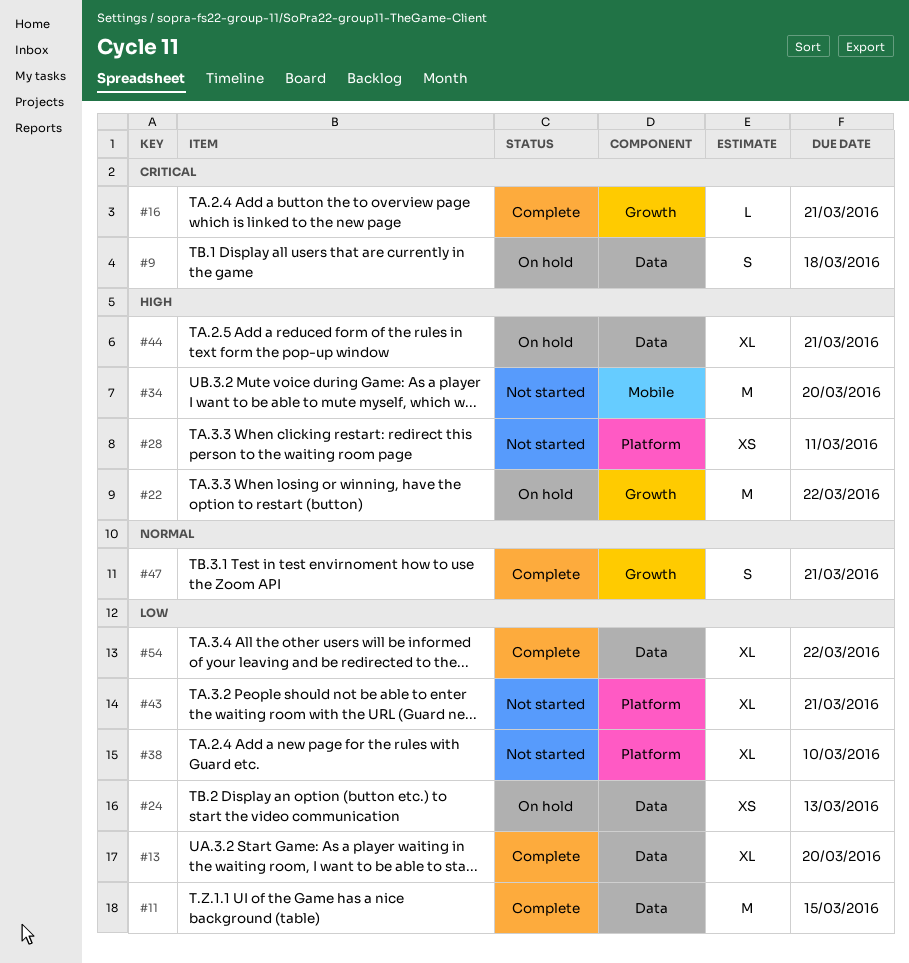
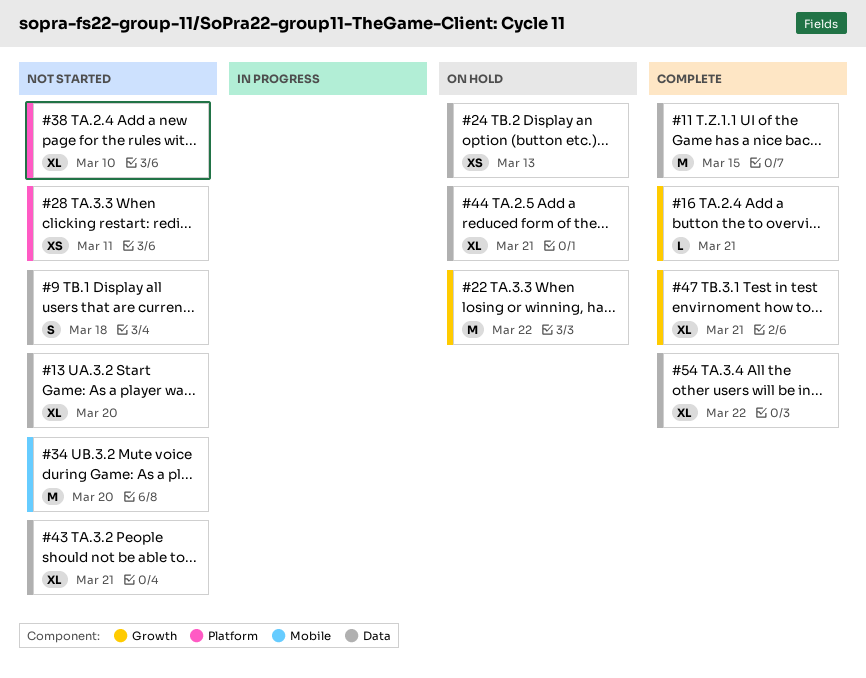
#9, status: On hold -> Not started
#13, status: Complete -> Not started
#43, label: Platform -> Data
#47, estimate: S -> XL

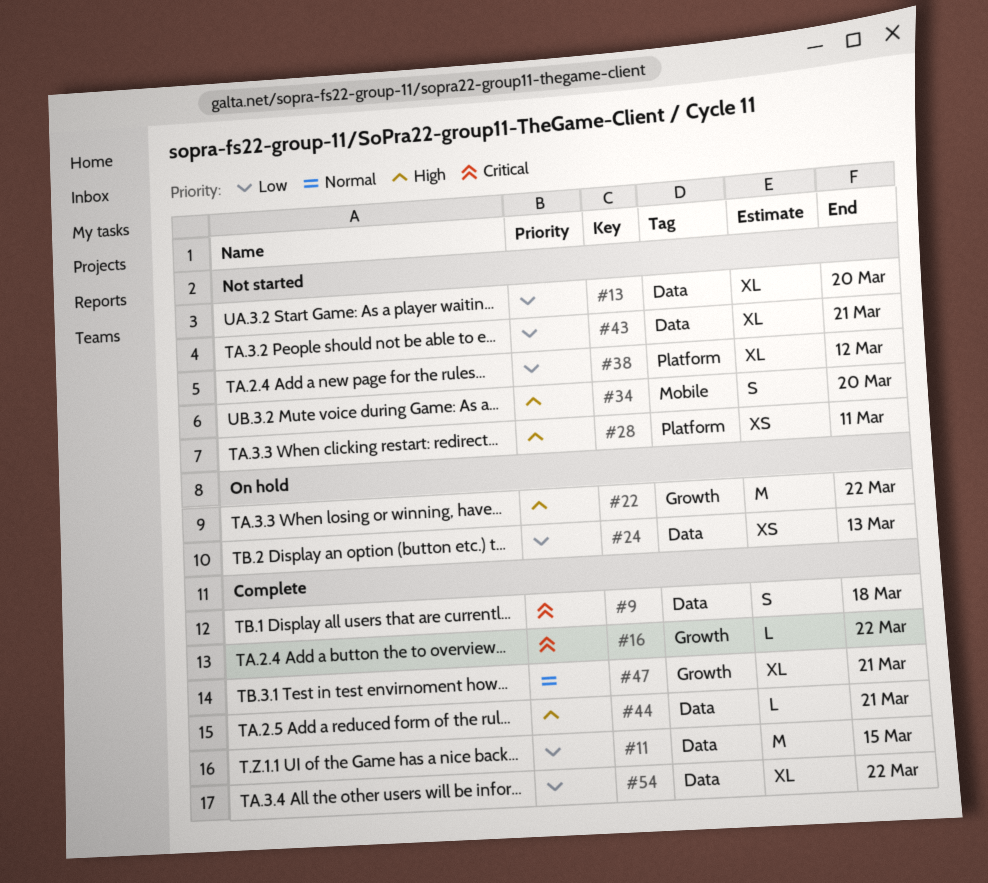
#9, status: Not started -> Complete
#16, due: Mar 21 -> Mar 22
#34, estimate: M -> S
#38, due: Mar 10 -> Mar 12
#44, status: On hold -> Complete
#44, estimate: XL -> L

